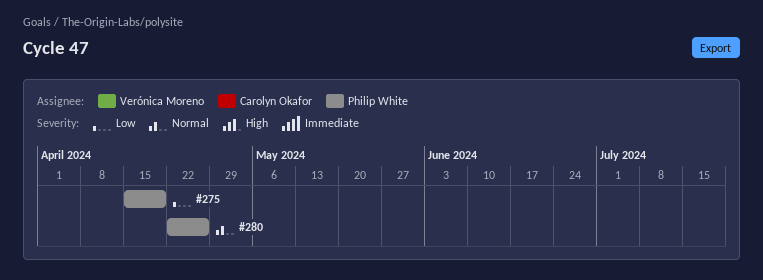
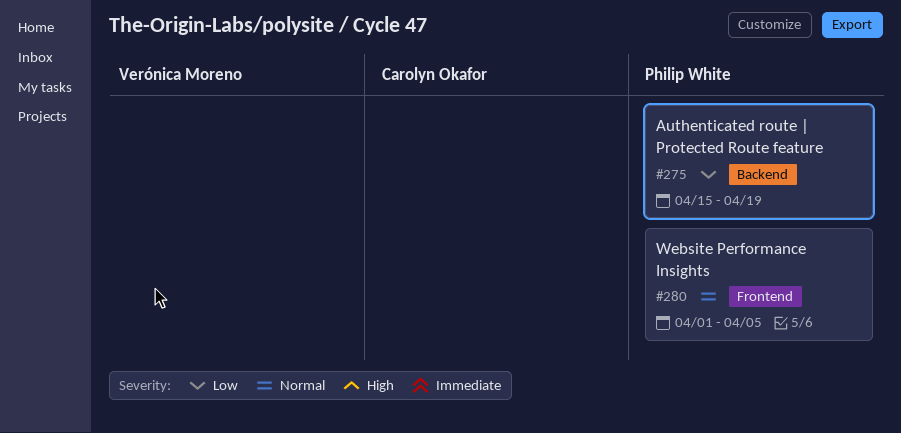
#280, start: Apr 22 -> Apr 1
#280, due: Apr 26 -> Apr 5

